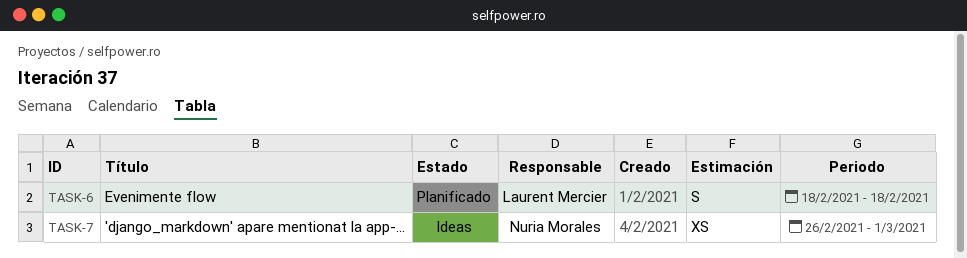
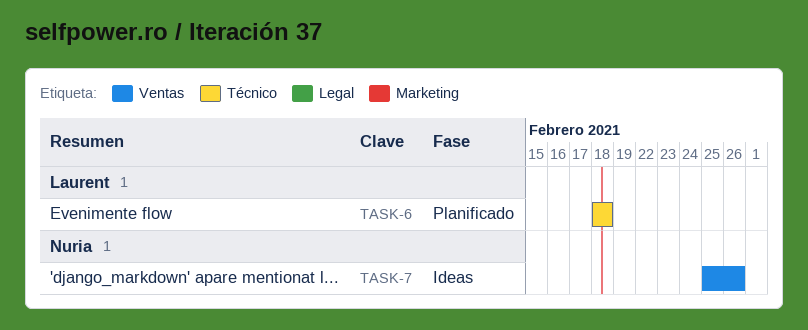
TASK-7, start: Feb 26 -> Feb 25
TASK-7, due: Mar 1 -> Feb 26

